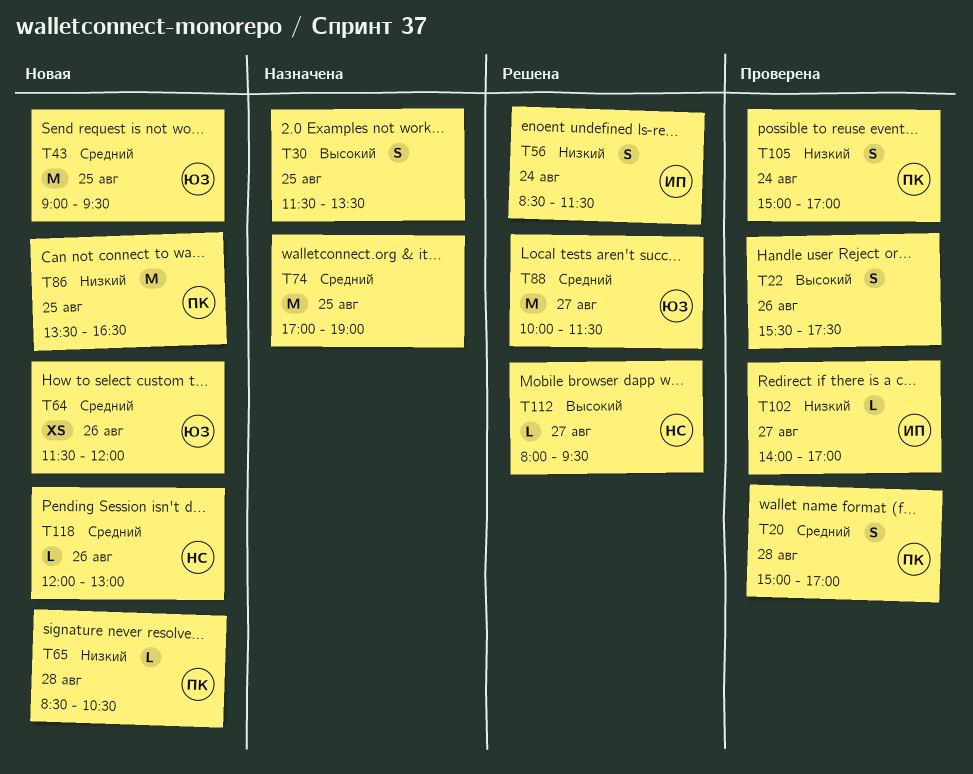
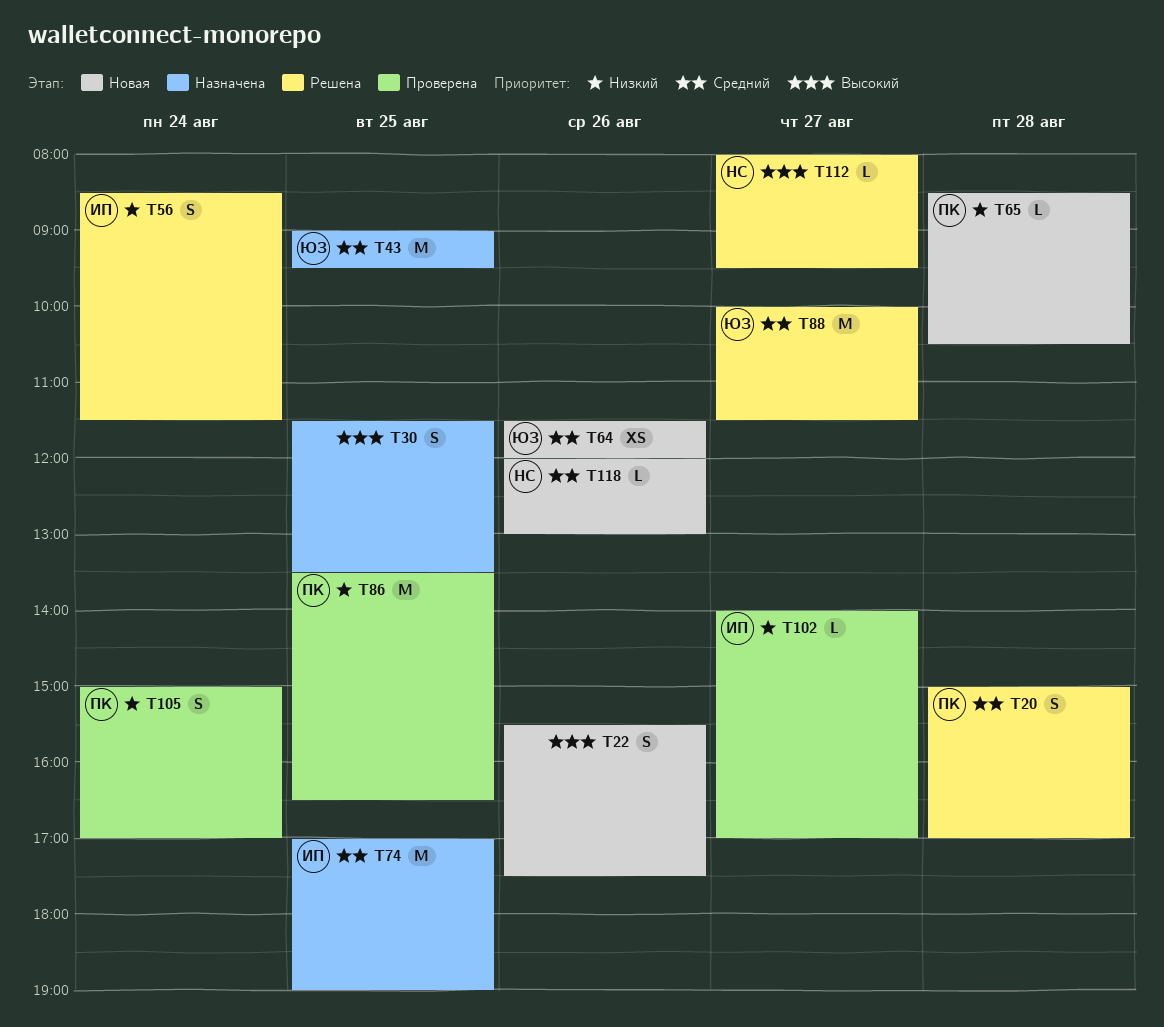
T20, status: Проверена -> Решена
T22, status: Проверена -> Новая
T43, status: Новая -> Назначена
T74, owner: none -> ИП
T86, status: Новая -> Проверена

